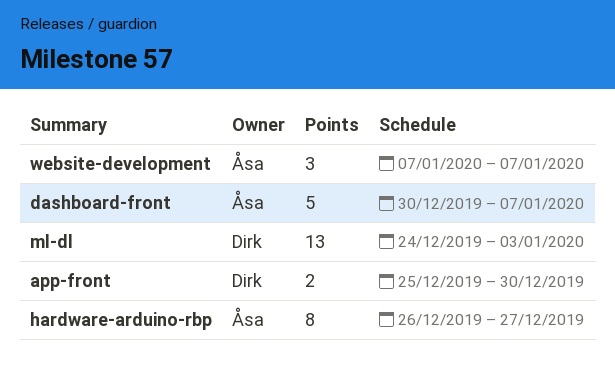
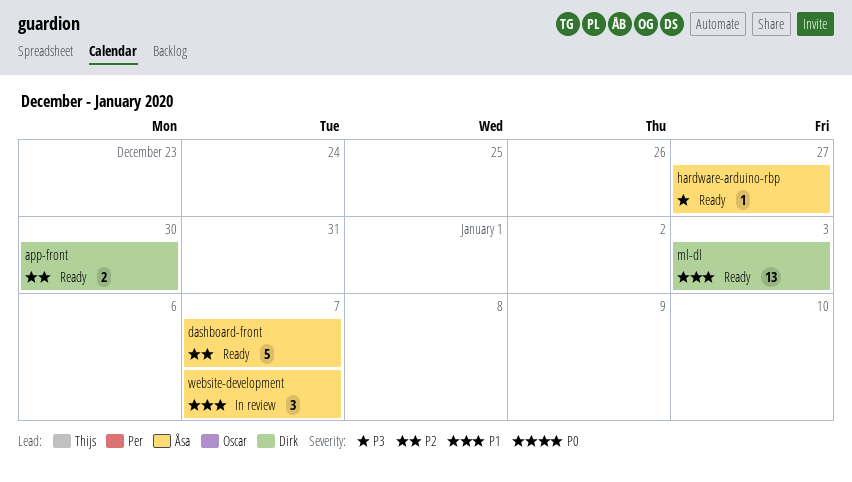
hardware-arduino-rbp, estimate: 8 -> 1

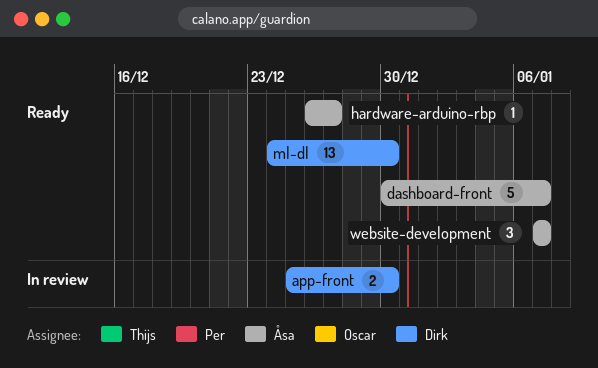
app-front, status: Ready -> In review
ml-dl, due: Jan 3 -> Dec 30
website-development, status: In review -> Ready

